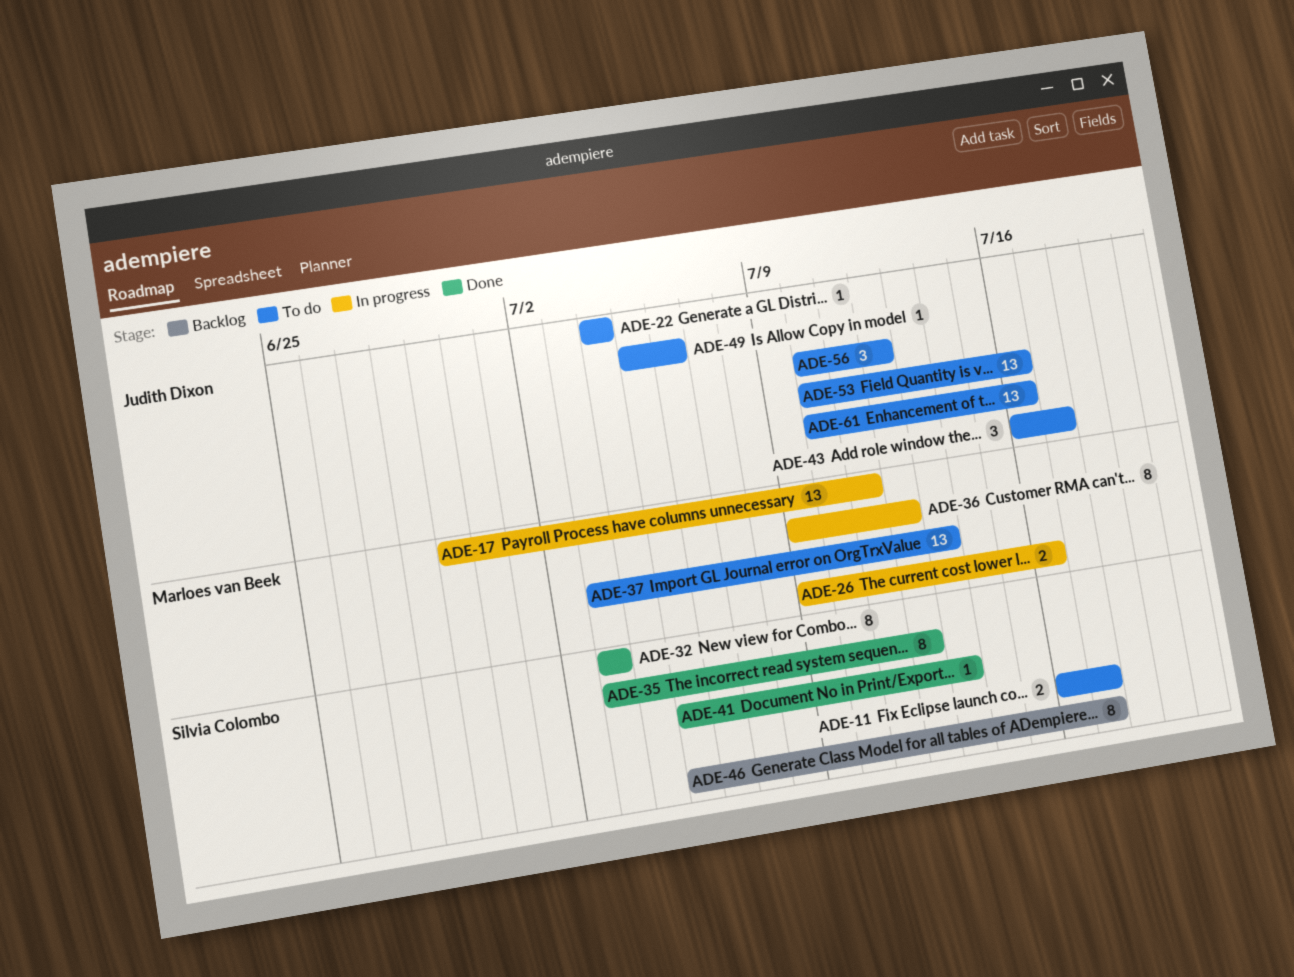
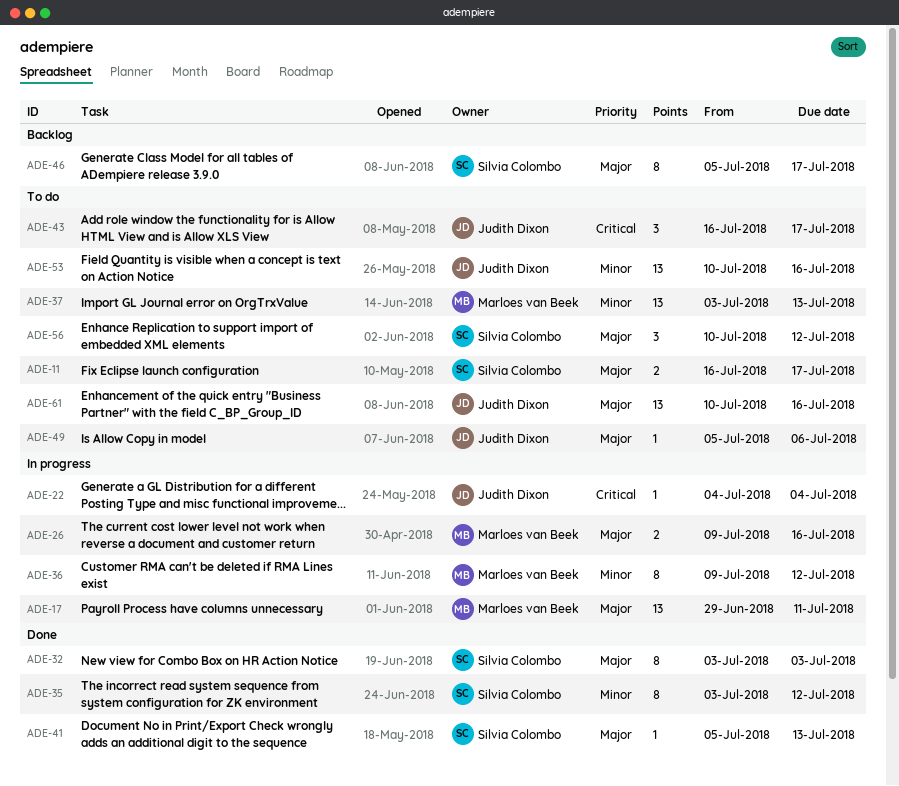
ADE-22, status: To do -> In progress
ADE-56, owner: Judith Dixon -> Silvia Colombo

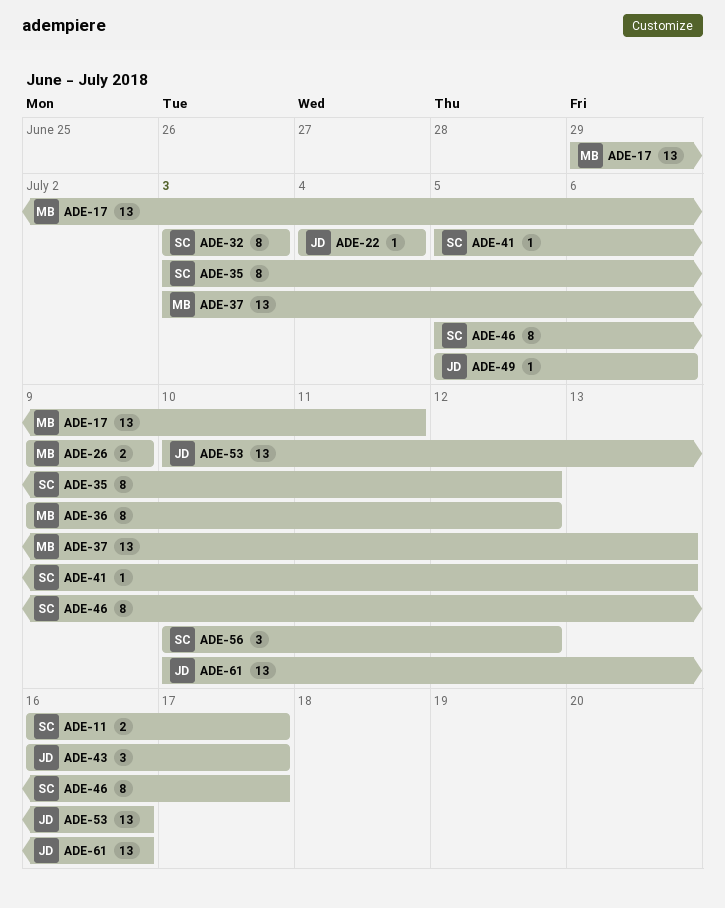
ADE-26, due: Jul 16 -> Jul 9

